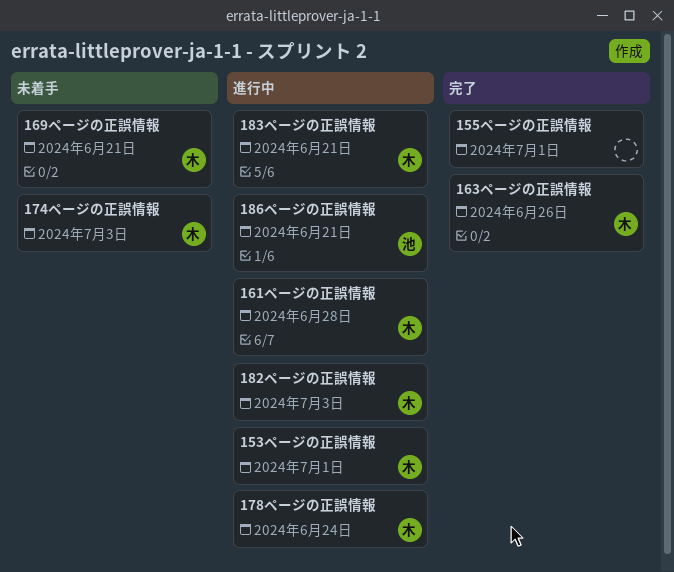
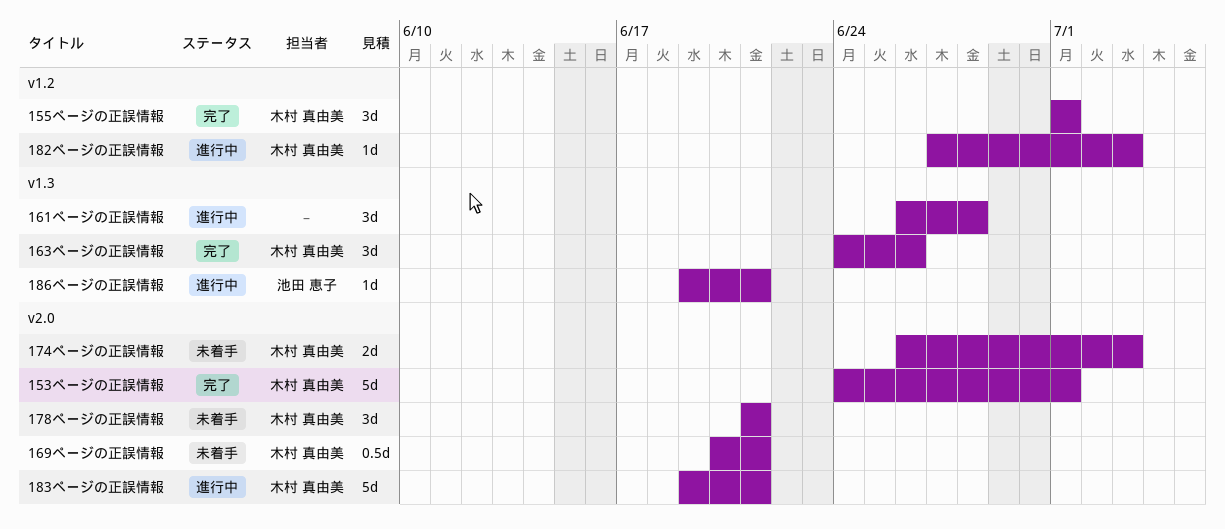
153ページの正誤情報, status: 進行中 -> 完了
155ページの正誤情報, owner: none -> 木村 真由美
161ページの正誤情報, owner: 木村 真由美 -> none
178ページの正誤情報, status: 進行中 -> 未着手
178ページの正誤情報, due: Jun 24 -> Jun 21

